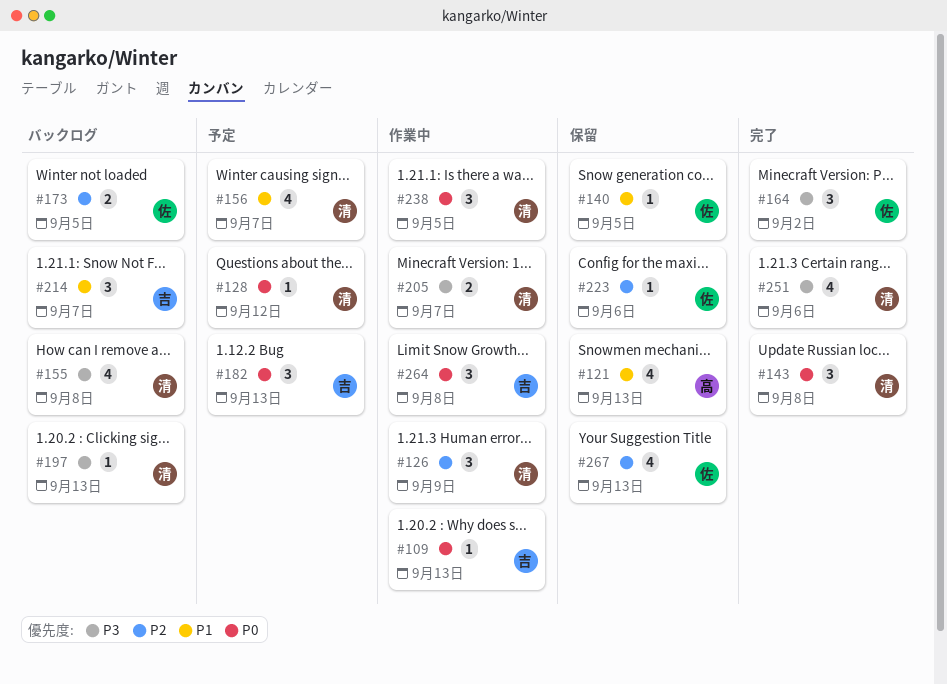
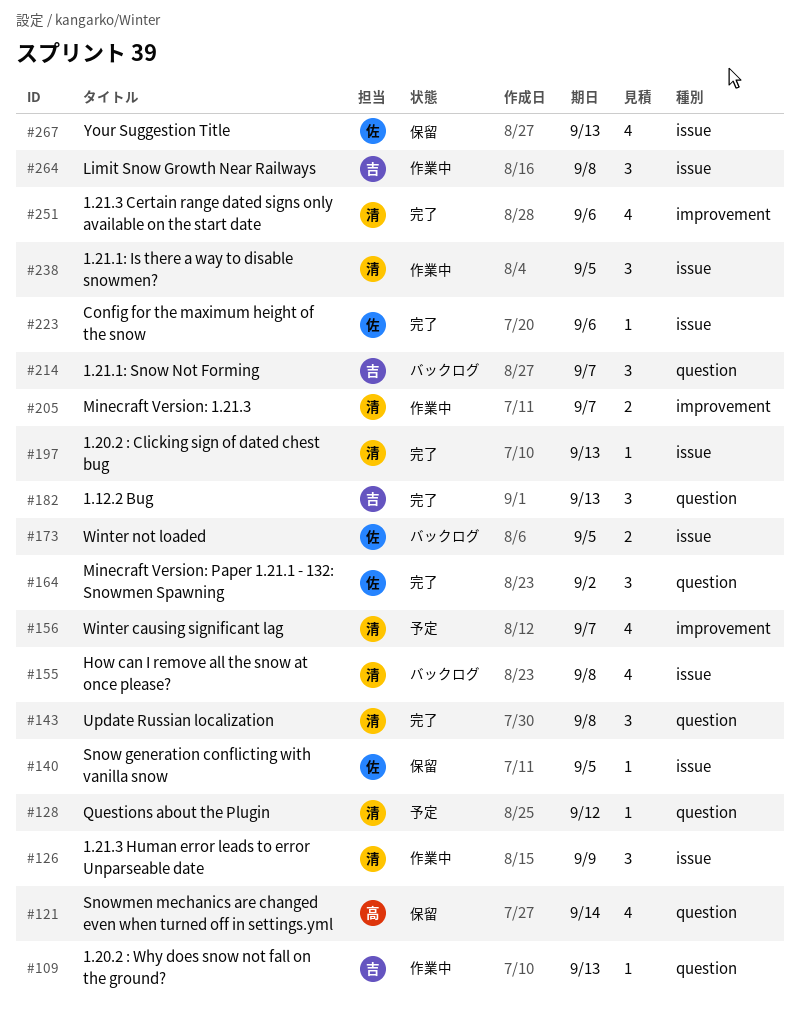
#121, due: Sep 13 -> Sep 14
#182, status: 予定 -> 完了
#197, status: バックログ -> 完了
#223, status: 保留 -> 完了

